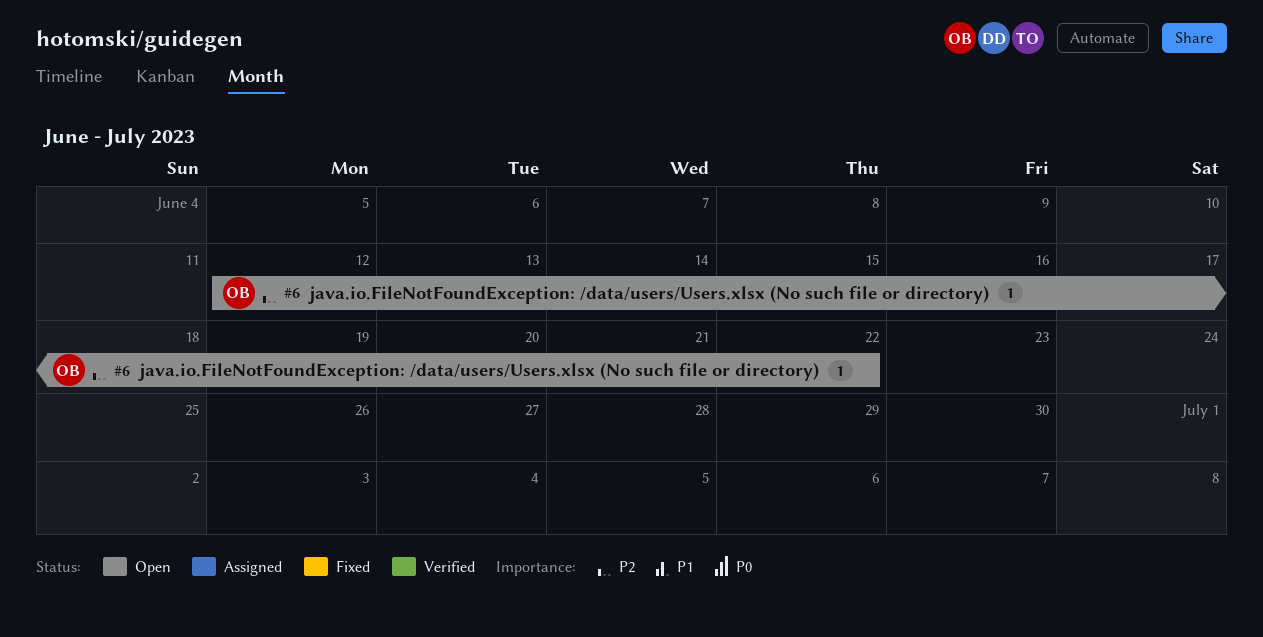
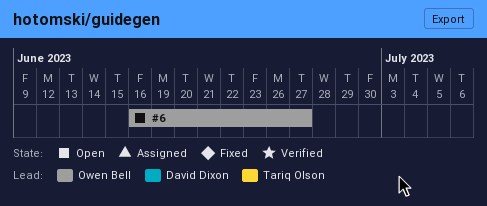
#6, start: Jun 12 -> Jun 16
#6, due: Jun 22 -> Jun 27

